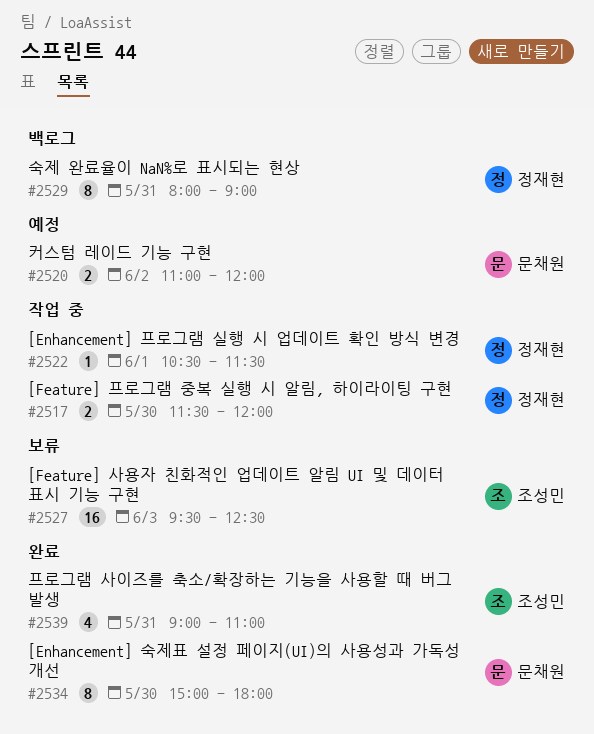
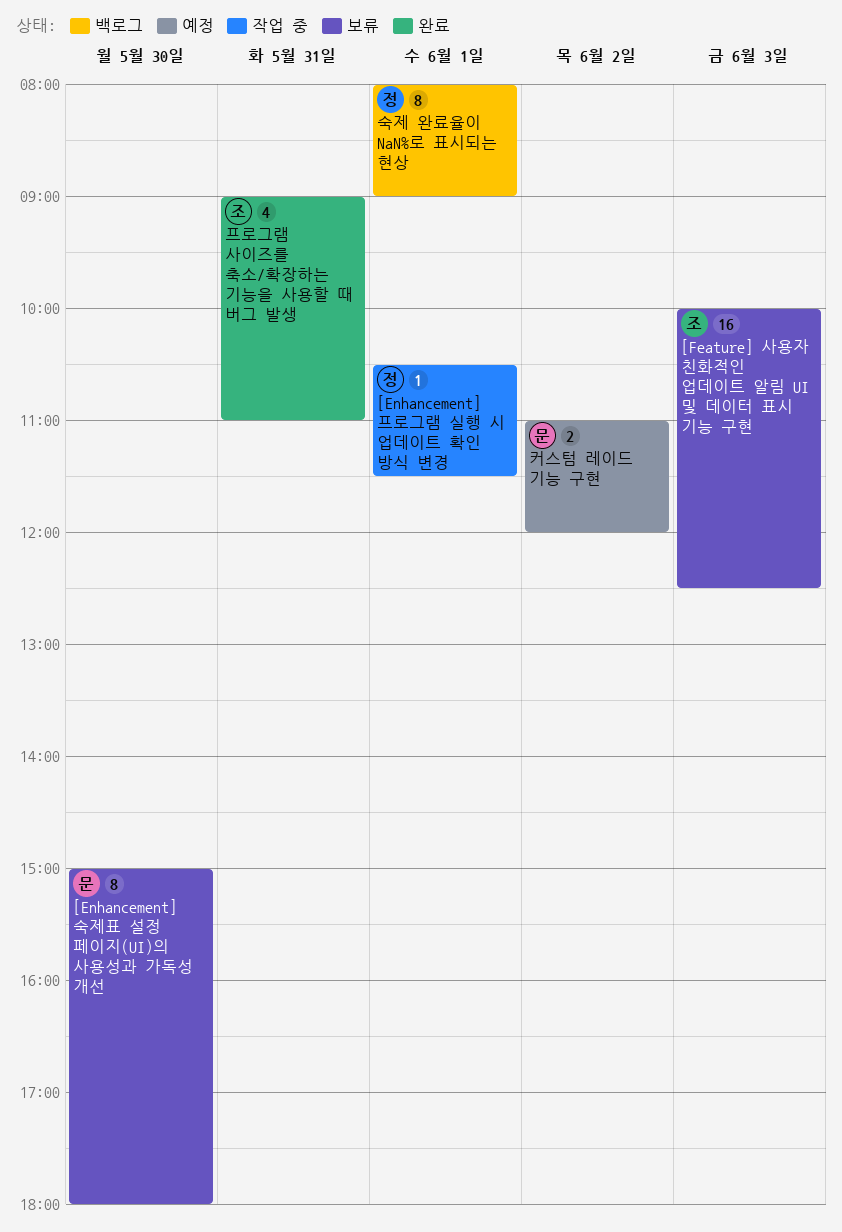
[Enhancement] 숙제표 설정 페이지(UI)의 사용성과 가독성 개선, status: 완료 -> 보류
[Feature] 사용자 친화적인 업데이트 알림 UI 및 데이터 표시 기능 구현, begins: 09:30 -> 10:00
[Feature] 프로그램 중복 실행 시 알림, 하이라이팅 구현: present -> none
숙제 완료율이 NaN%로 표시되는 현상, day: May 31 -> Jun 1

